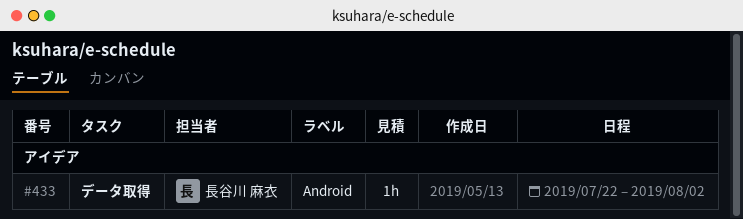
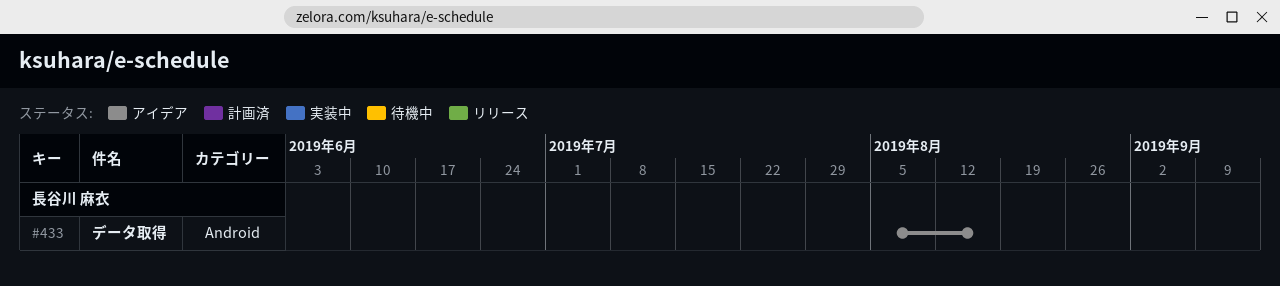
#433, start: Jul 22 -> Aug 5
#433, due: Aug 2 -> Aug 16

